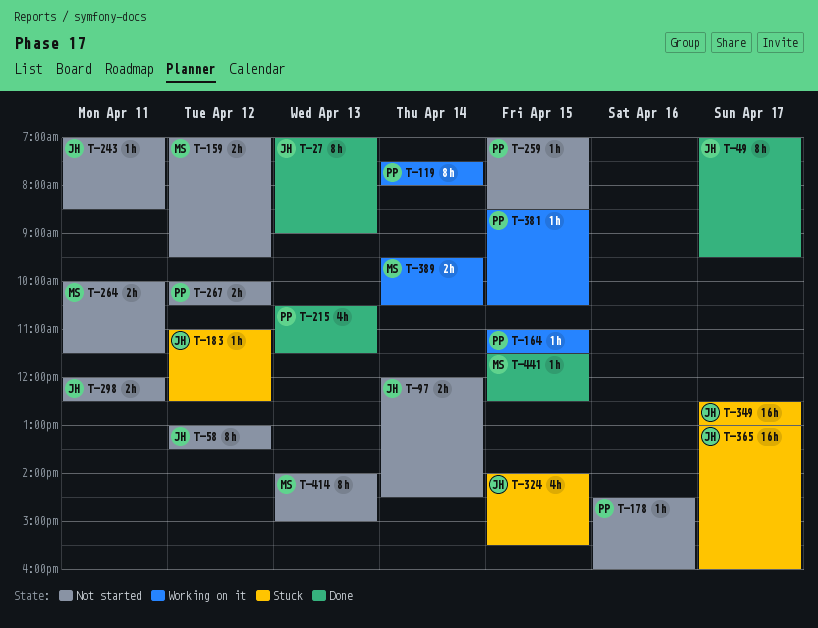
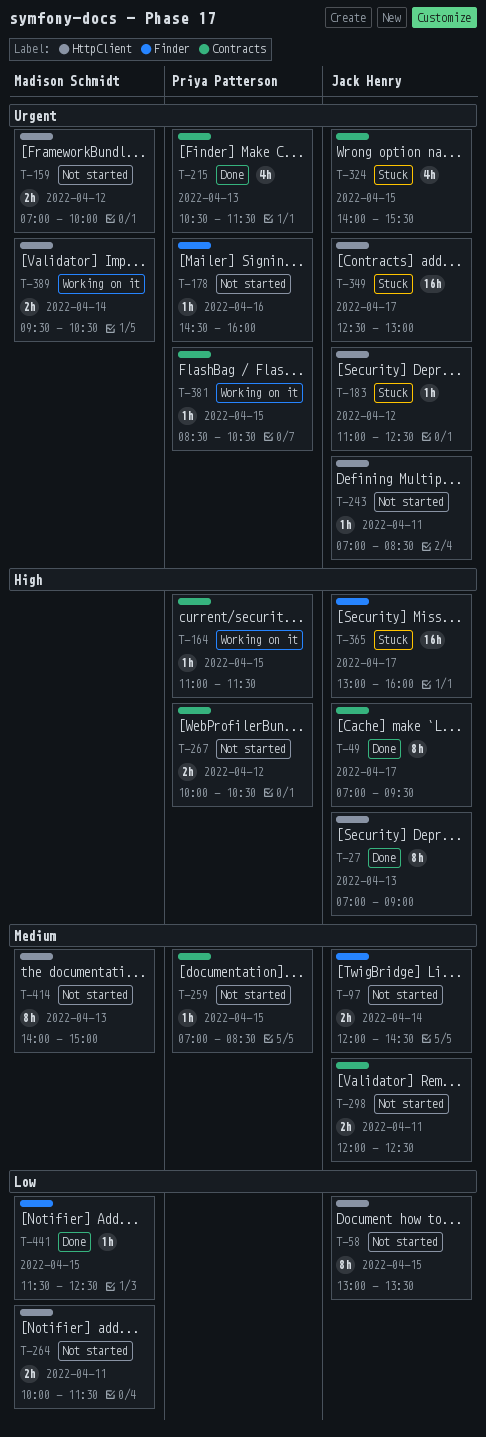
T-58, day: Apr 12 -> Apr 15
T-119: present -> none
T-159, ends: 09:30 -> 10:00

